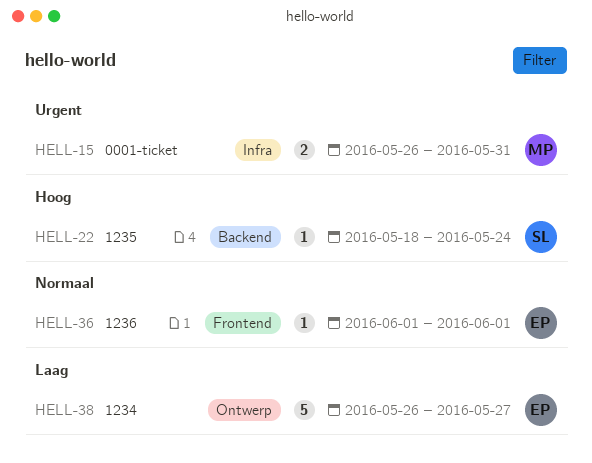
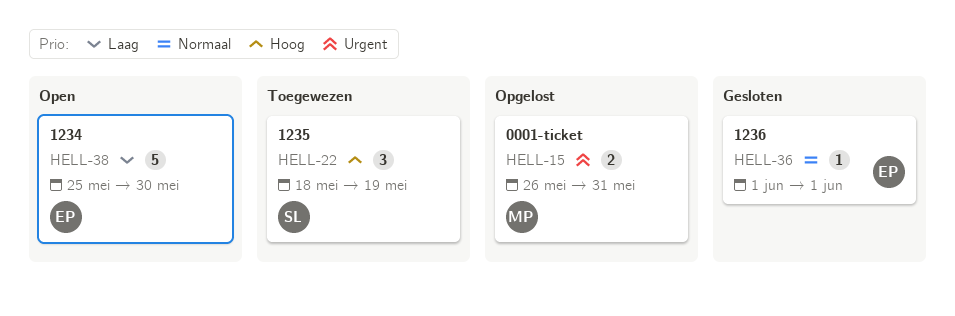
HELL-22, estimate: 1 -> 3
HELL-22, due: May 24 -> May 19
HELL-38, start: May 26 -> May 25
HELL-38, due: May 27 -> May 30

